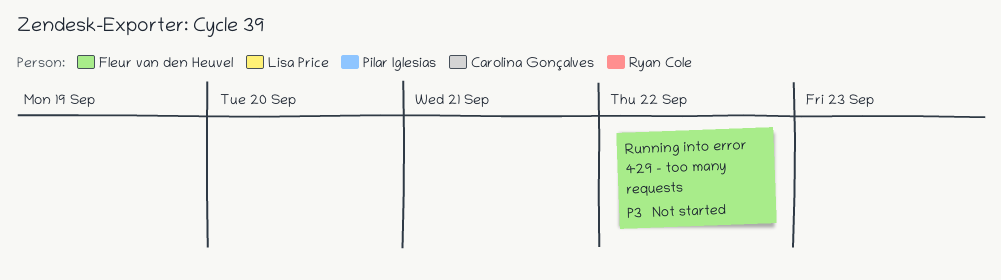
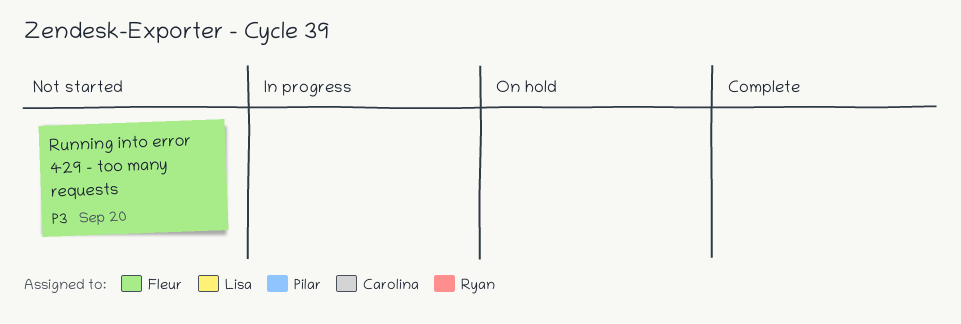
Running into error 429 - too many requests, due: Sep 22 -> Sep 20

